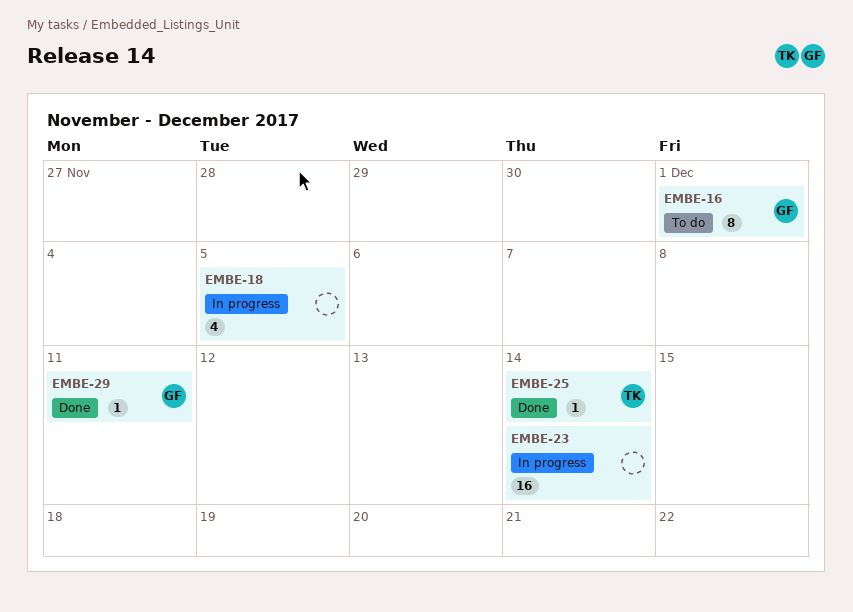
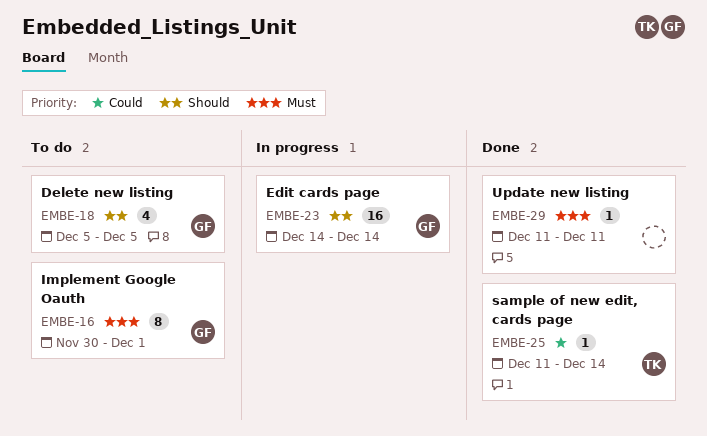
EMBE-18, status: In progress -> To do
EMBE-18, owner: none -> GF
EMBE-23, owner: none -> GF
EMBE-29, owner: GF -> none

